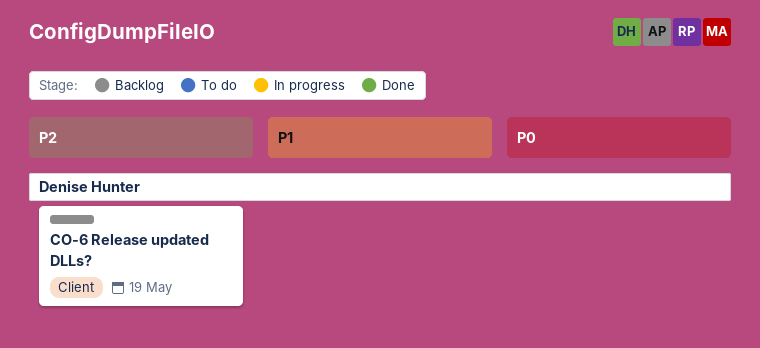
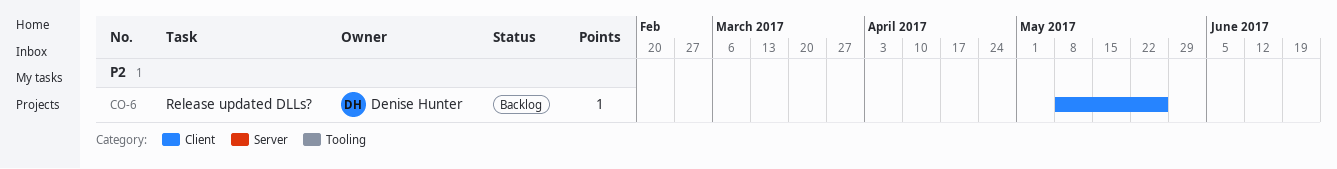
CO-6, due: May 19 -> May 26

